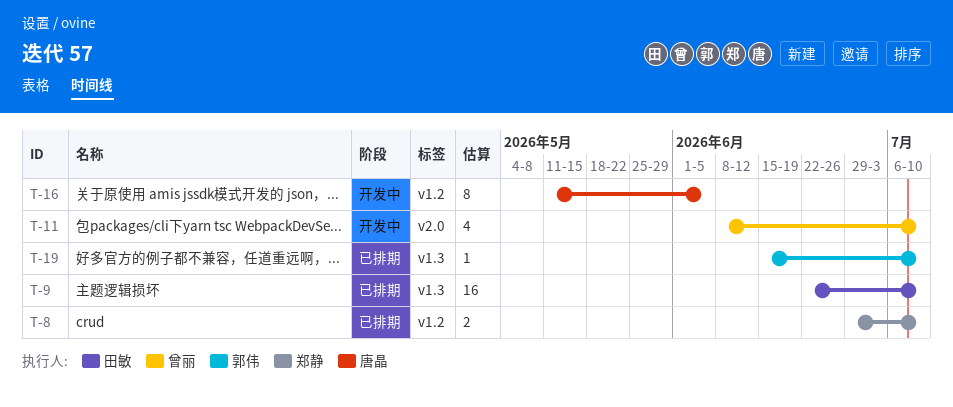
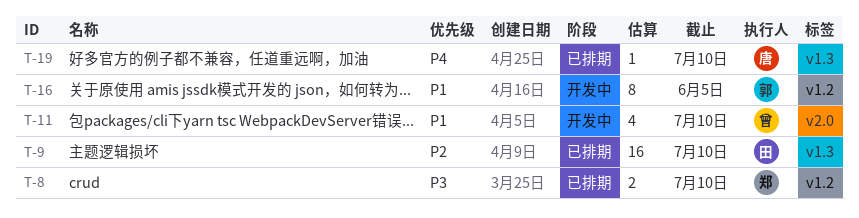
T-16, owner: 唐晶 -> 郭伟
T-19, owner: 郭伟 -> 唐晶

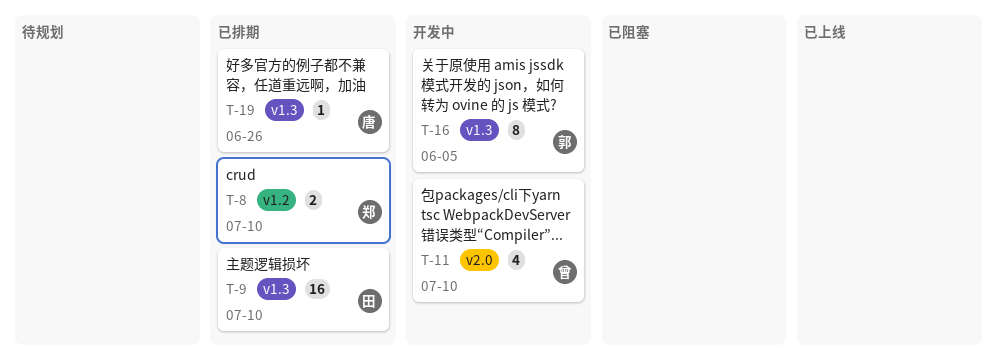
T-16, label: v1.2 -> v1.3
T-19, due: Jul 10 -> Jun 26

